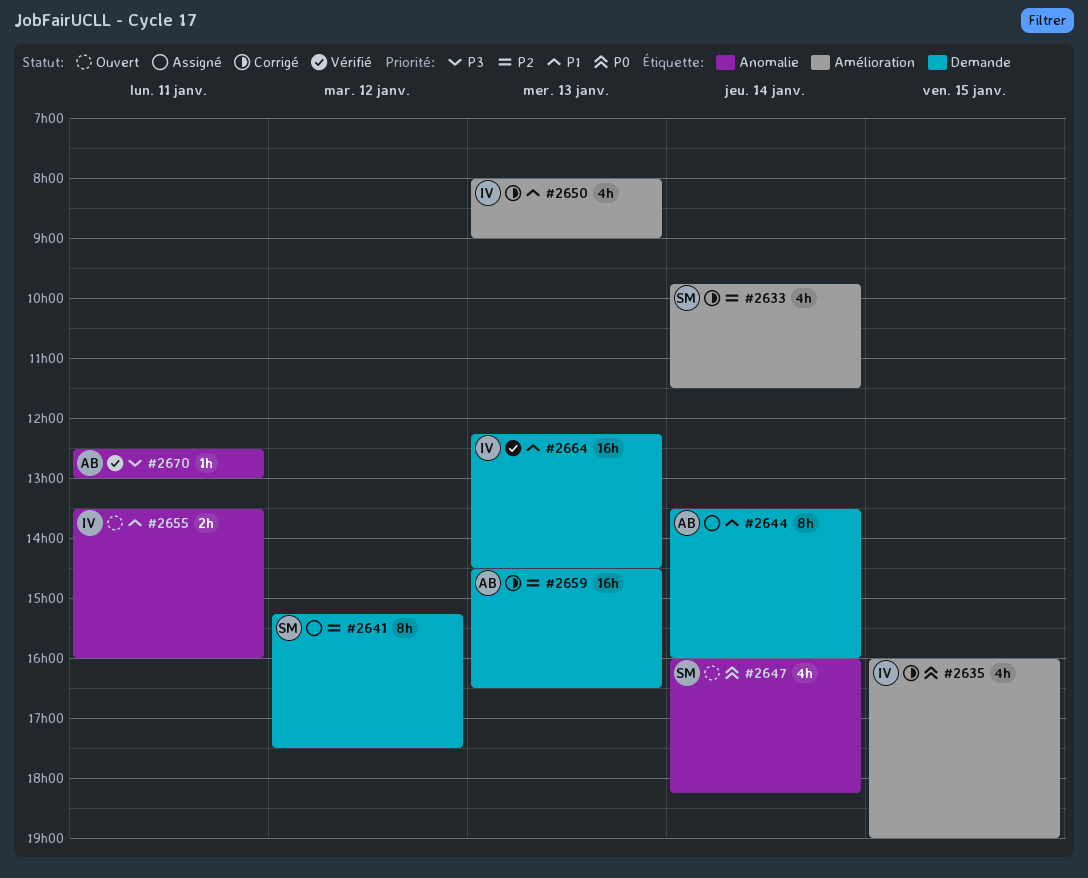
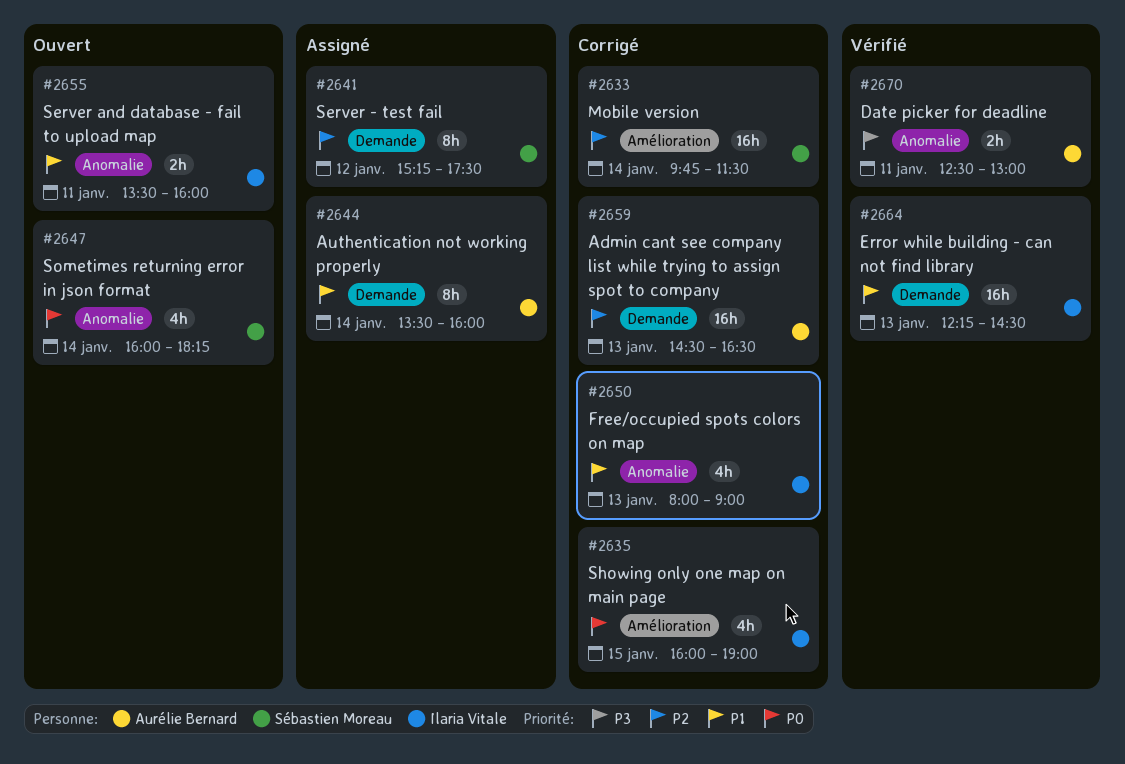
#2633, estimate: 4h -> 16h
#2650, label: Amélioration -> Anomalie
#2670, estimate: 1h -> 2h

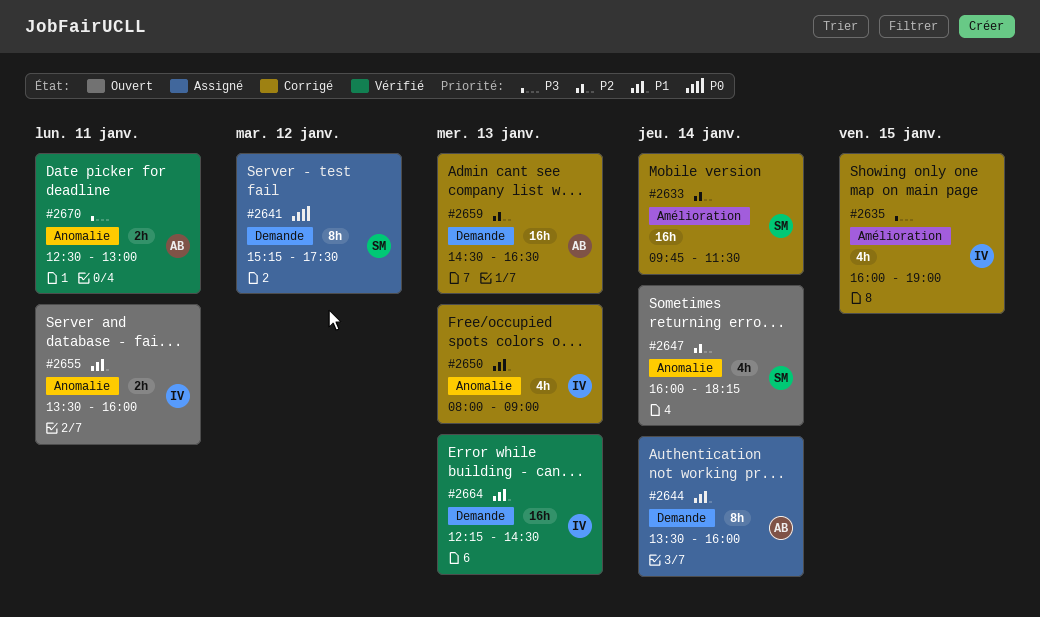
#2635, priority: P0 -> P3
#2641, priority: P2 -> P0
#2647, priority: P0 -> P2

